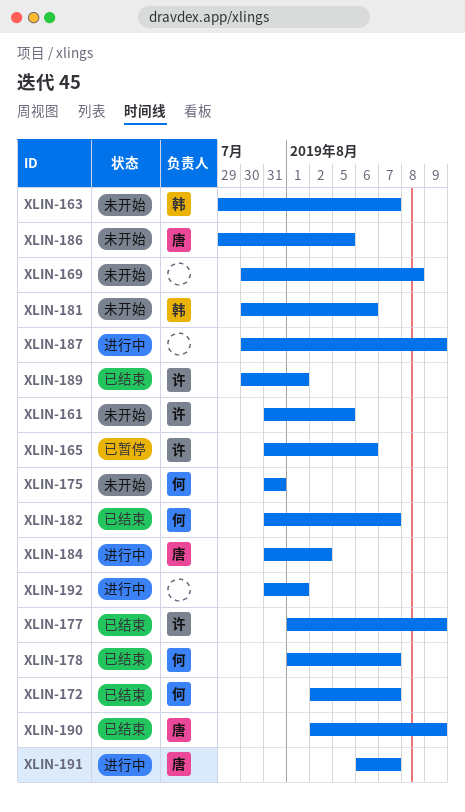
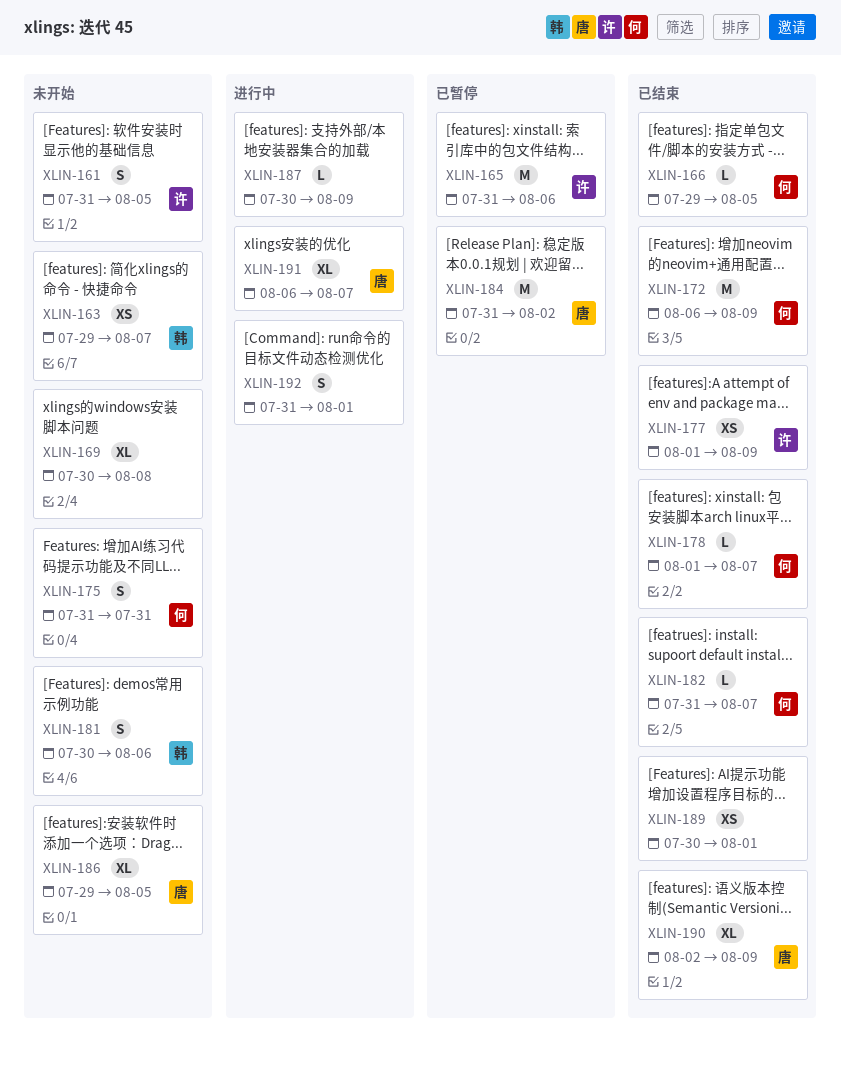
XLIN-166: none -> present
XLIN-172, start: Aug 2 -> Aug 6
XLIN-172, due: Aug 7 -> Aug 9
XLIN-184, status: 进行中 -> 已暂停
XLIN-189, owner: 许 -> none

